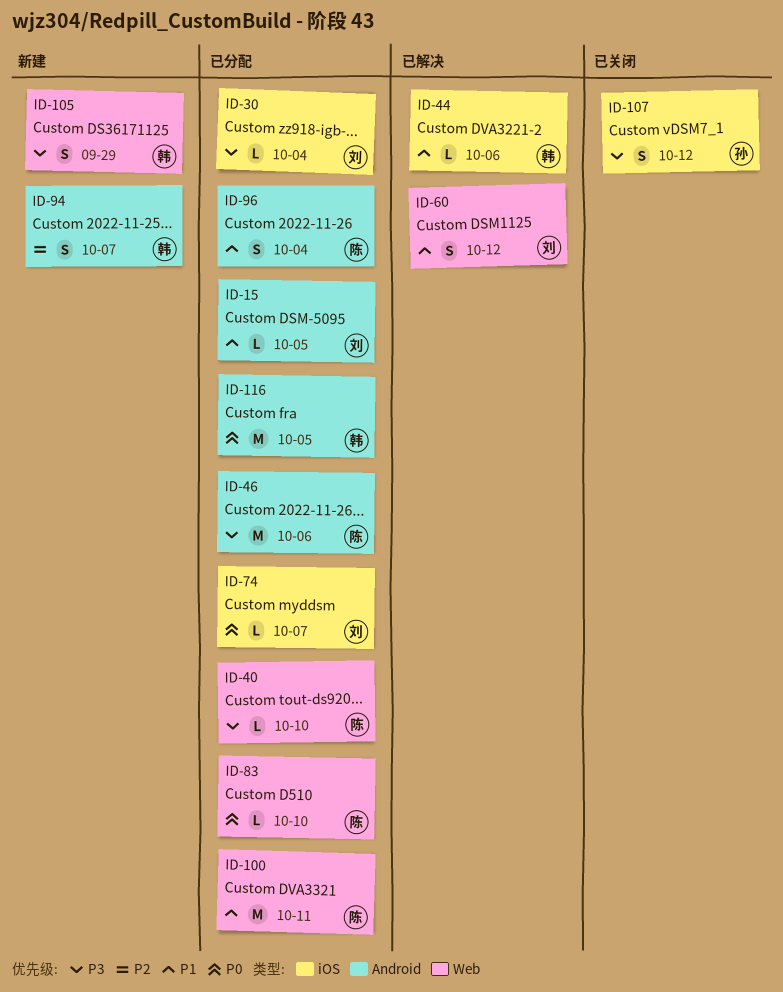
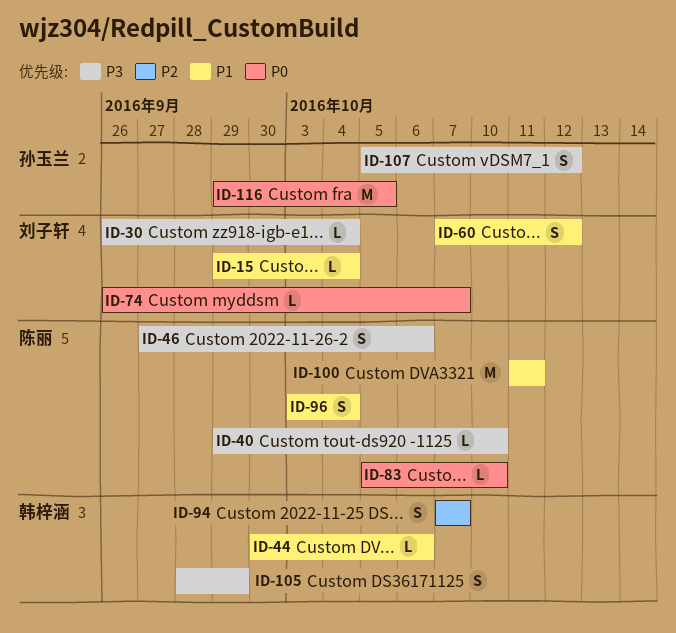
ID-15, due: Oct 5 -> Oct 4
ID-46, estimate: M -> S
ID-116, owner: 韩梓涵 -> 孙玉兰

